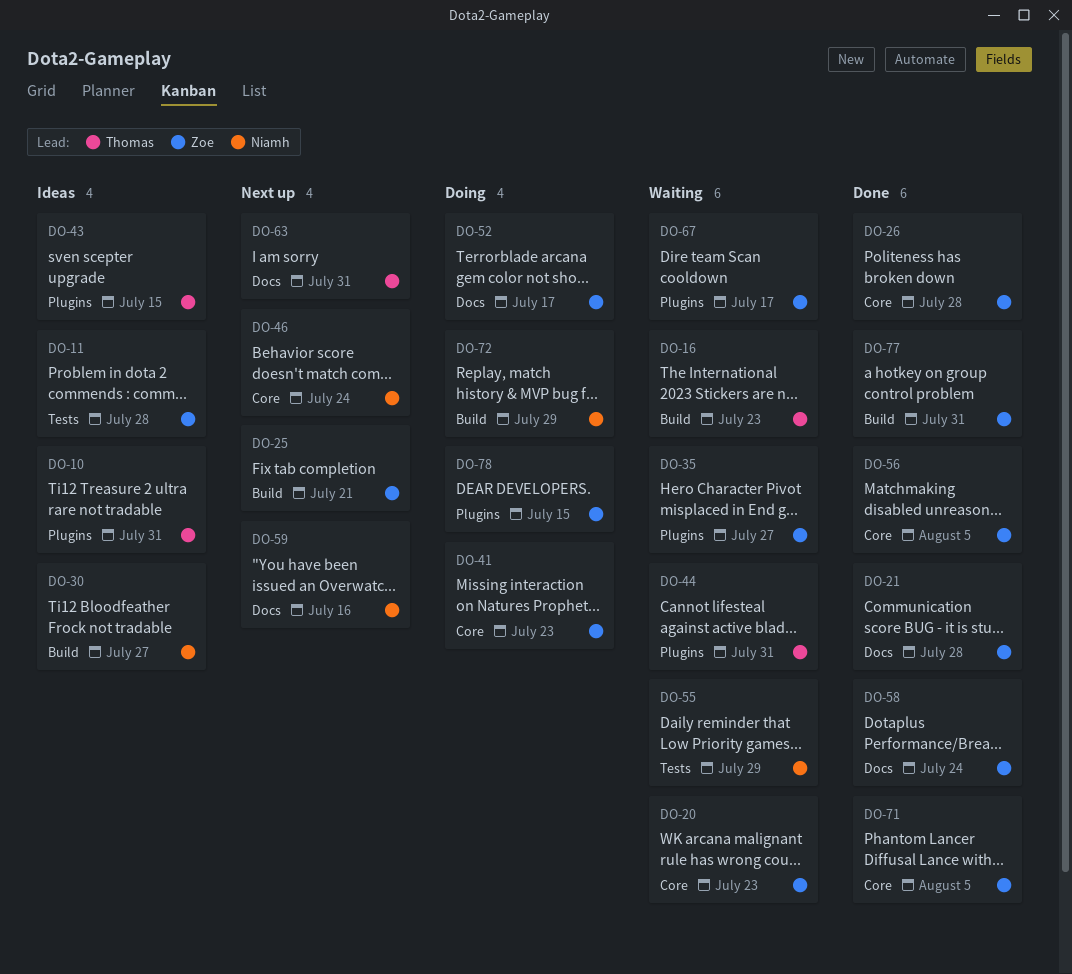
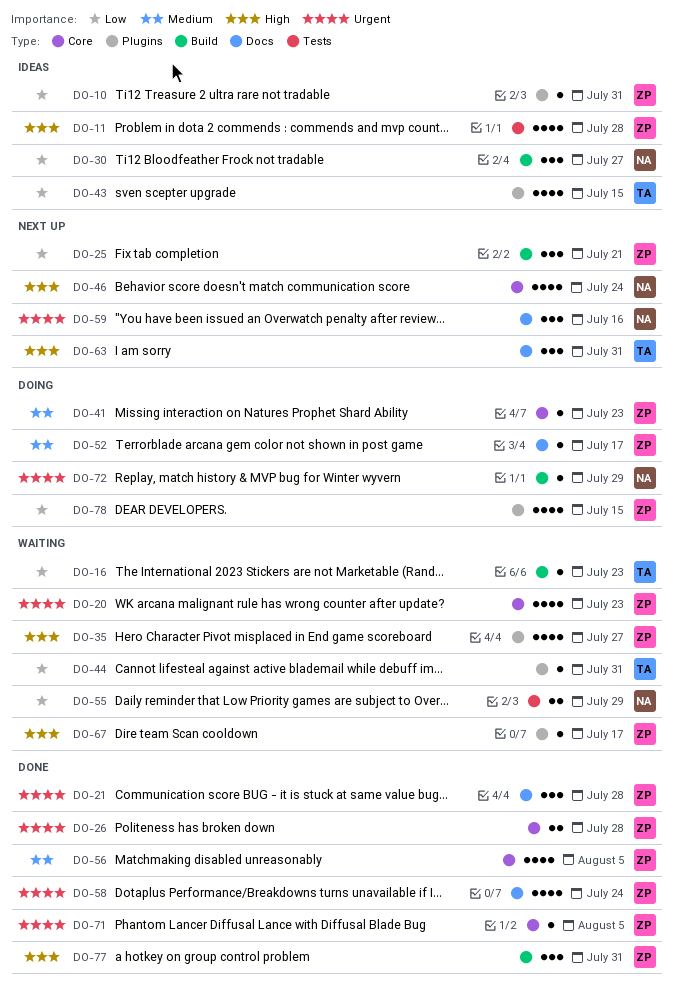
DO-10, owner: Thomas -> Zoe

